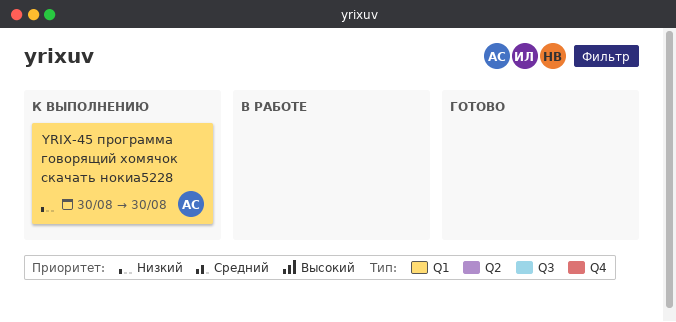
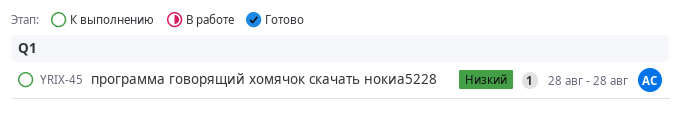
YRIX-45, start: Aug 30 -> Aug 28
YRIX-45, due: Aug 30 -> Aug 28

